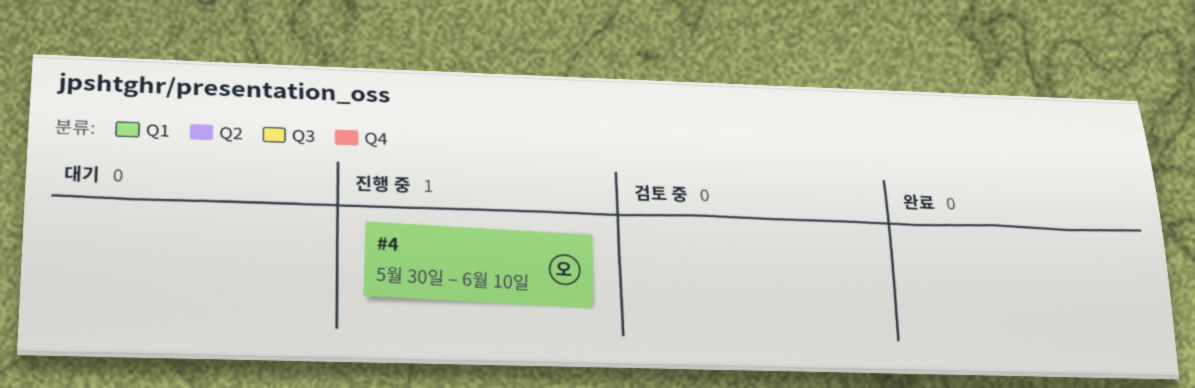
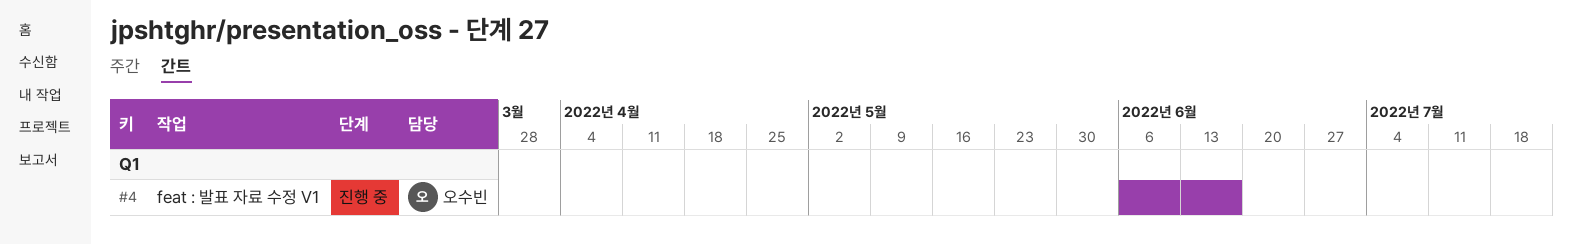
#4, start: May 30 -> Jun 6
#4, due: Jun 10 -> Jun 17

